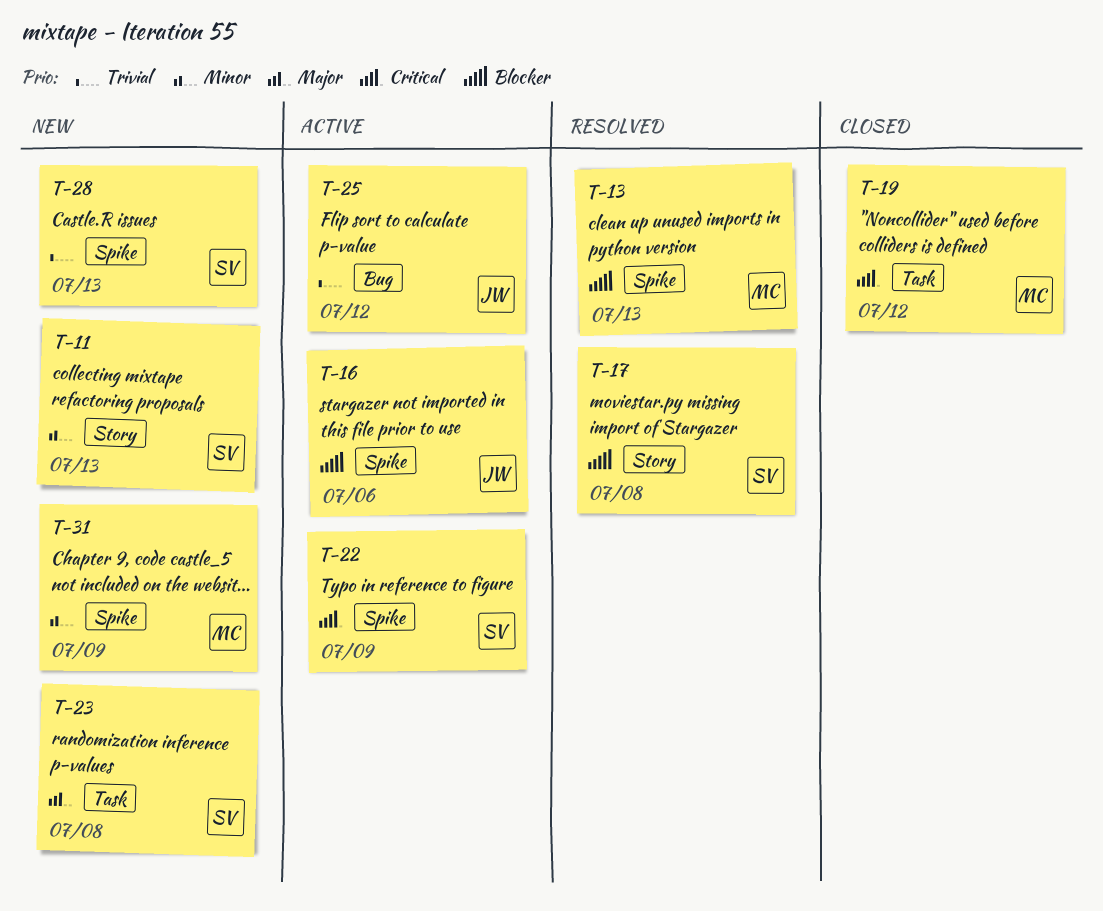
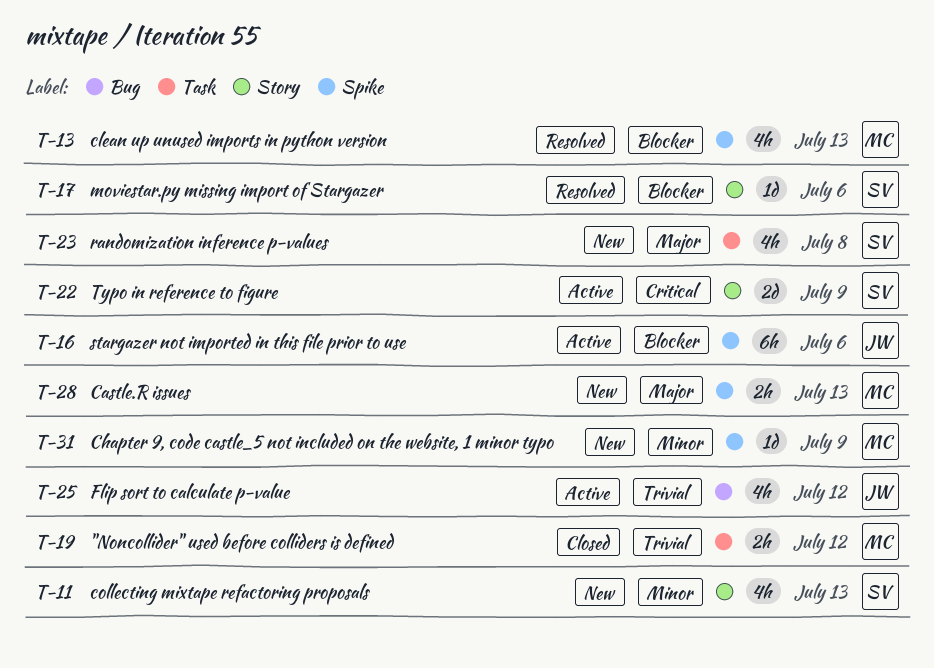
T-17, due: Jul 8 -> Jul 6
T-19, priority: Critical -> Trivial
T-22, label: Spike -> Story
T-28, owner: SV -> MC
T-28, priority: Trivial -> Major

